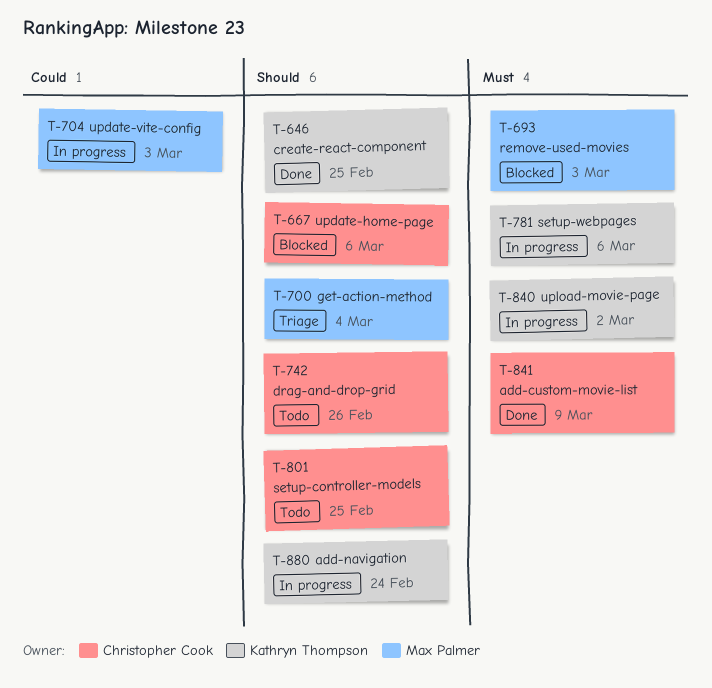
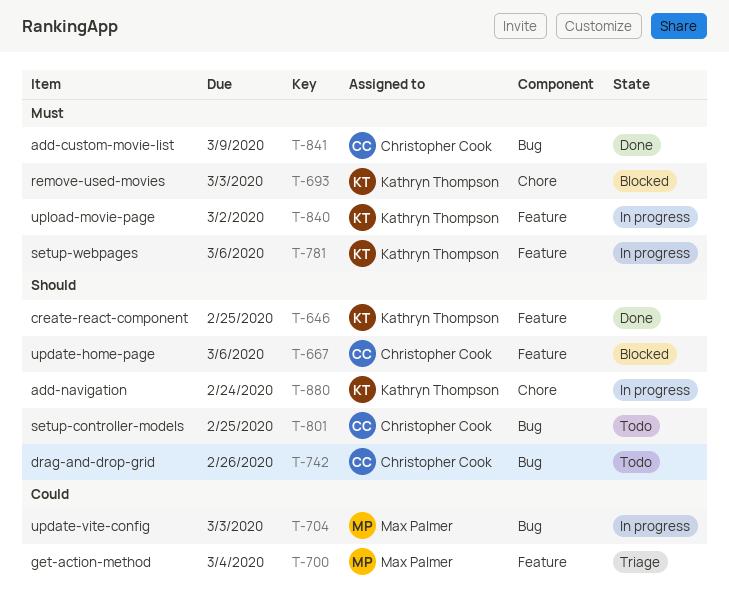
T-693, owner: Max Palmer -> Kathryn Thompson
T-700, priority: Should -> Could

